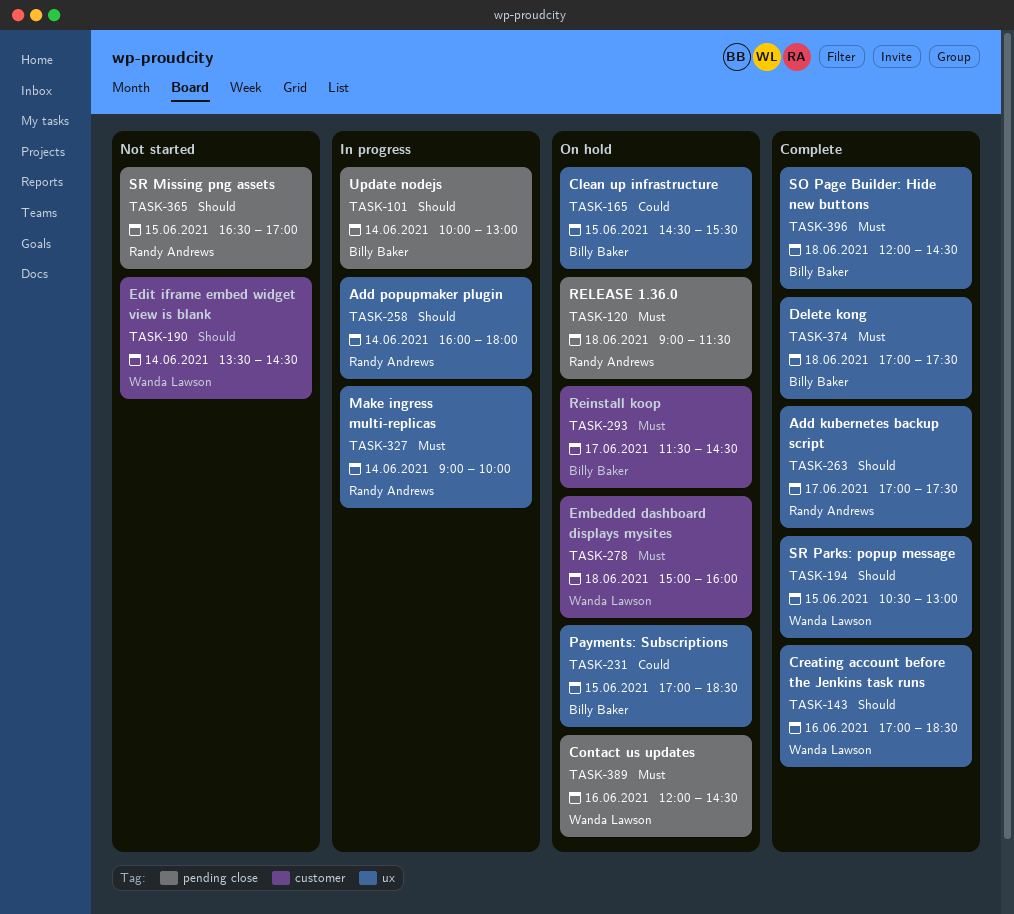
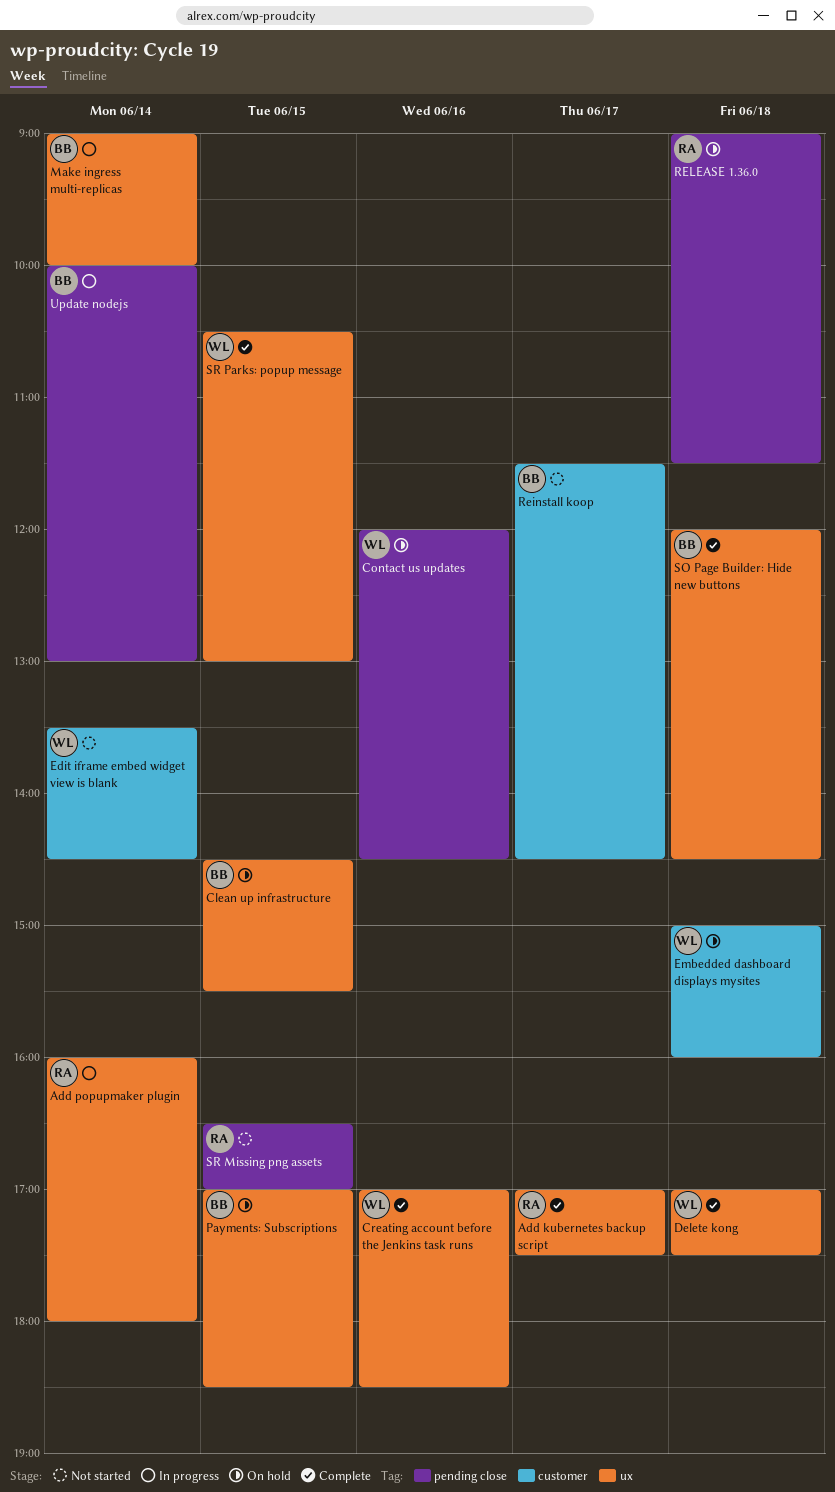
Delete kong, owner: Billy Baker -> Wanda Lawson
Make ingress multi-replicas, owner: Randy Andrews -> Billy Baker
Reinstall koop, status: On hold -> Not started

